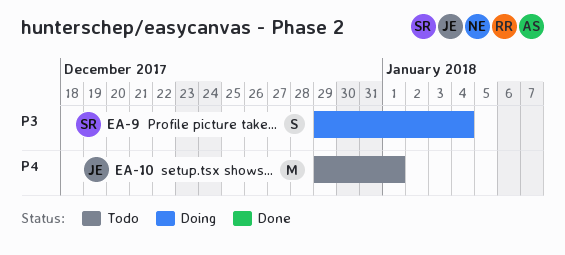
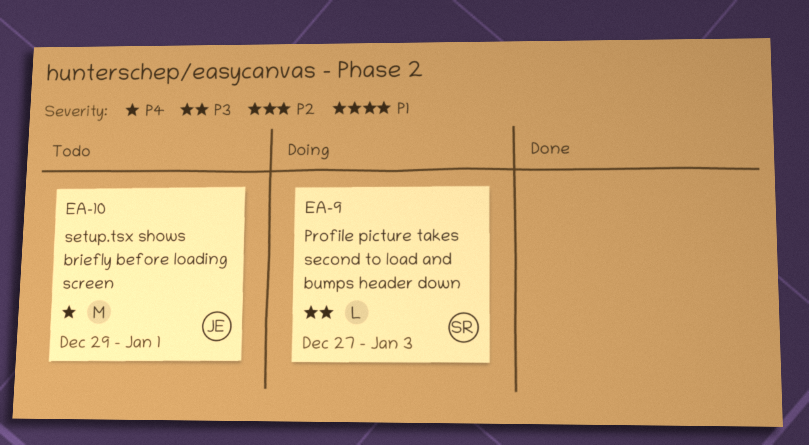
EA-9, estimate: S -> L
EA-9, start: Dec 29 -> Dec 27
EA-9, due: Jan 4 -> Jan 3

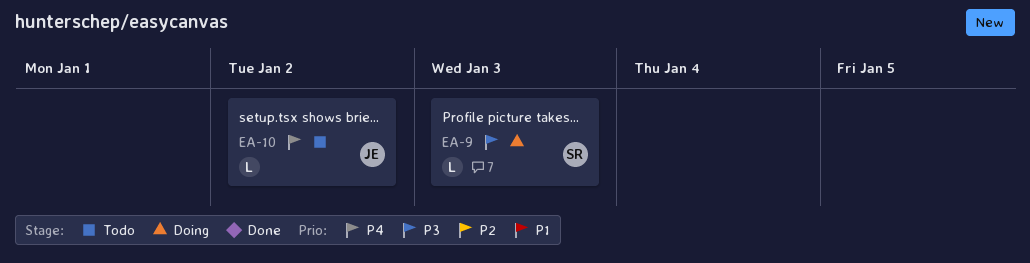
EA-10, estimate: M -> L
EA-10, due: Jan 1 -> Jan 2

